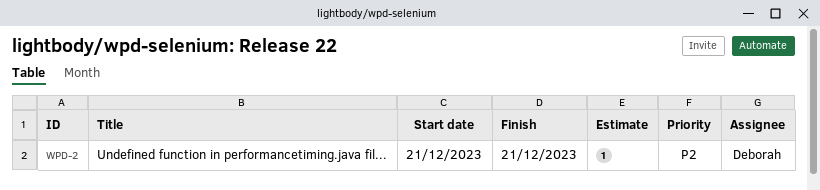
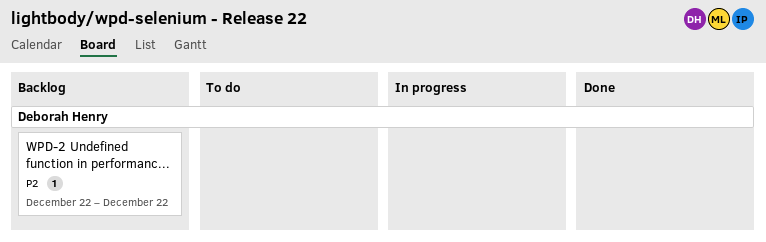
WPD-2, start: Dec 21 -> Dec 22
WPD-2, due: Dec 21 -> Dec 22

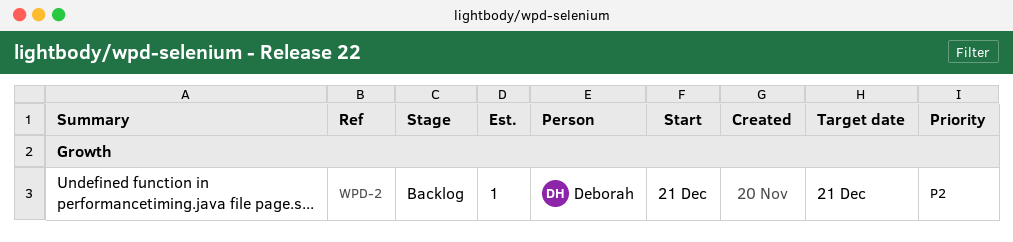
WPD-2, start: Dec 22 -> Dec 21
WPD-2, due: Dec 22 -> Dec 21

